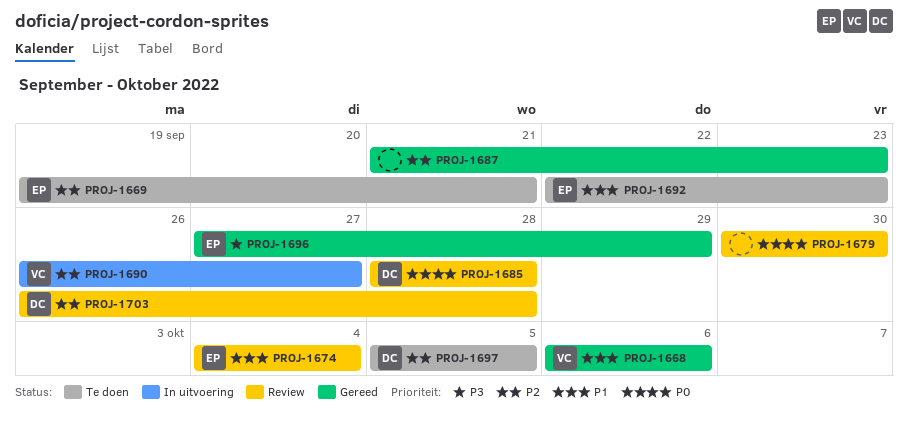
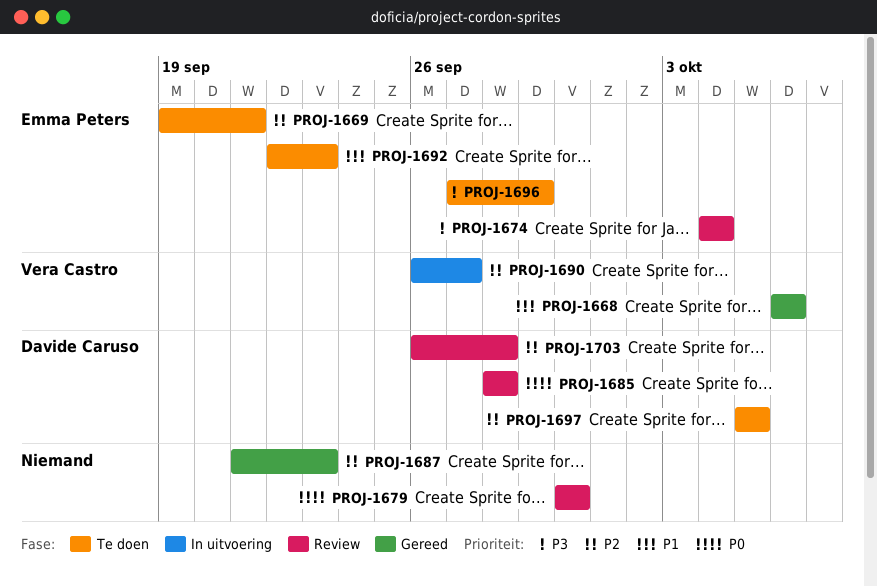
PROJ-1674, priority: P1 -> P3
PROJ-1696, status: Gereed -> Te doen

